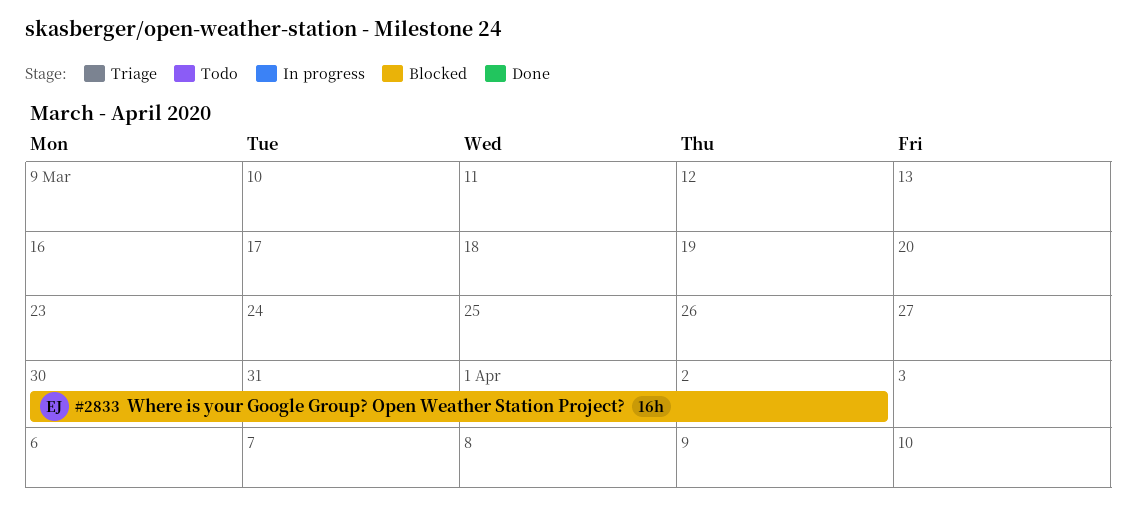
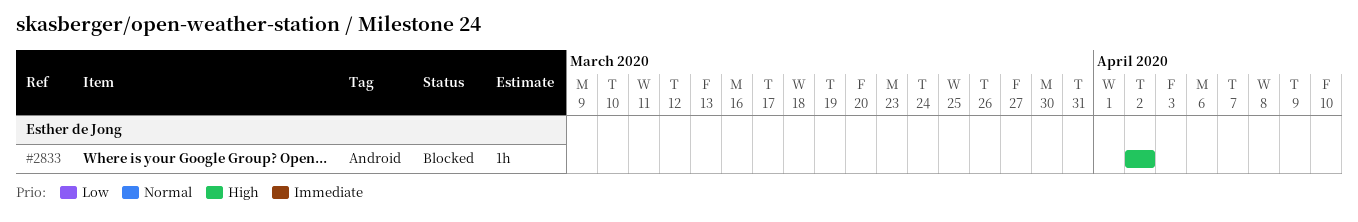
#2833, estimate: 16h -> 1h
#2833, start: Mar 30 -> Apr 2

